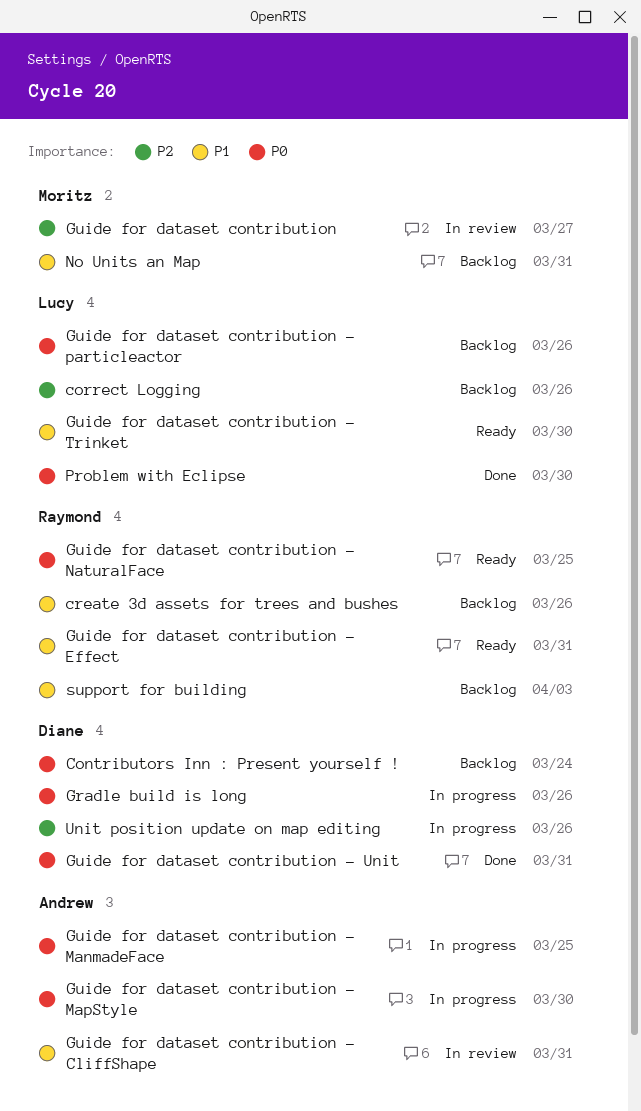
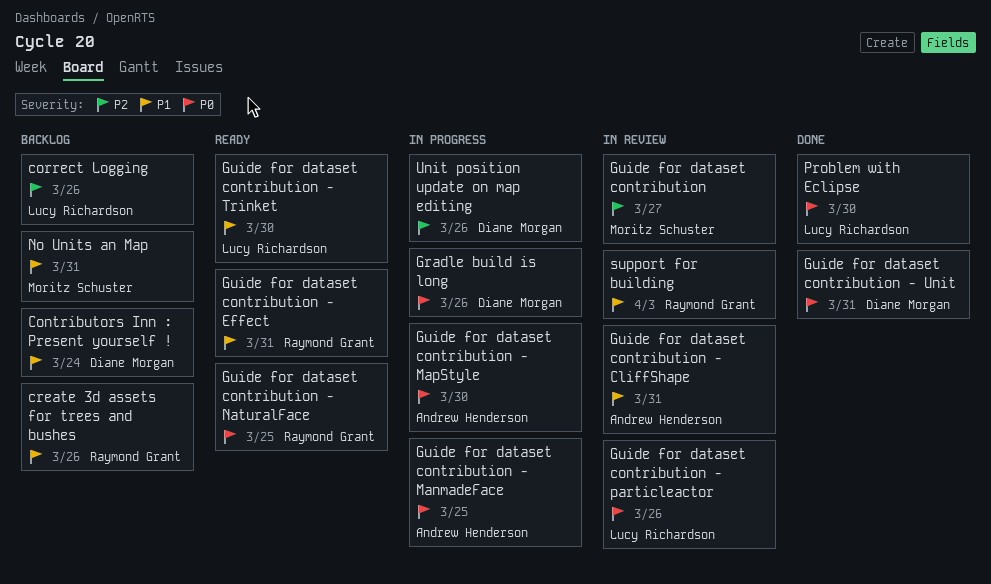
Contributors Inn : Present yourself !, priority: P0 -> P1
Guide for dataset contribution - particleactor, status: Backlog -> In review
support for building, status: Backlog -> In review

